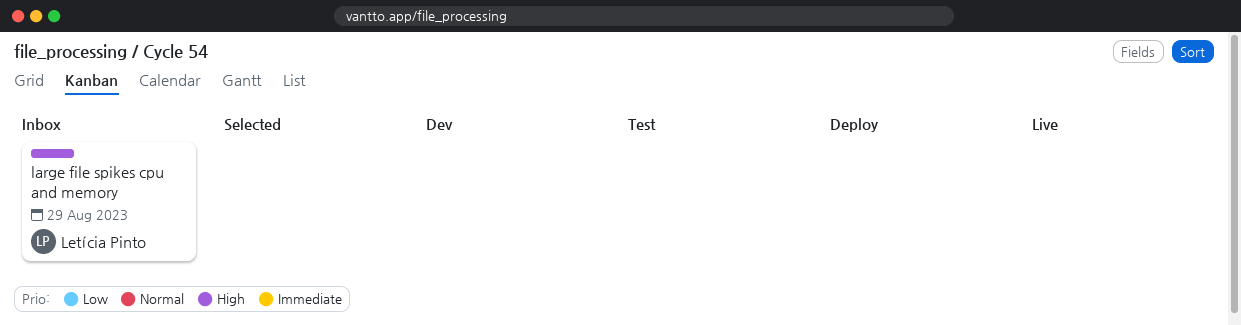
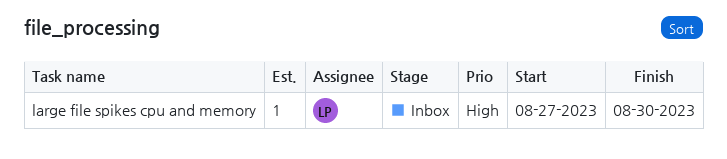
large file spikes cpu and memory, due: Aug 29 -> Aug 30

